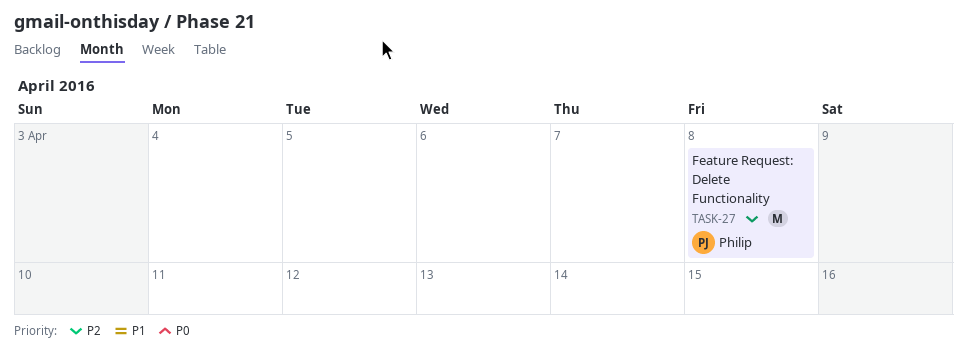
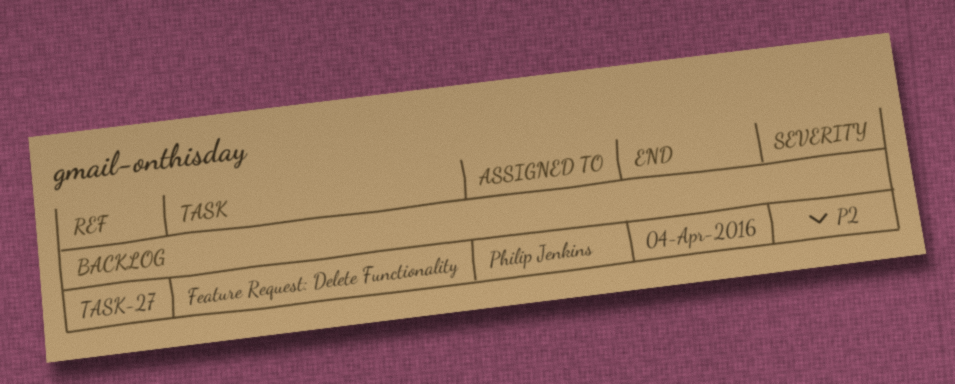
TASK-27, due: Apr 8 -> Apr 4

